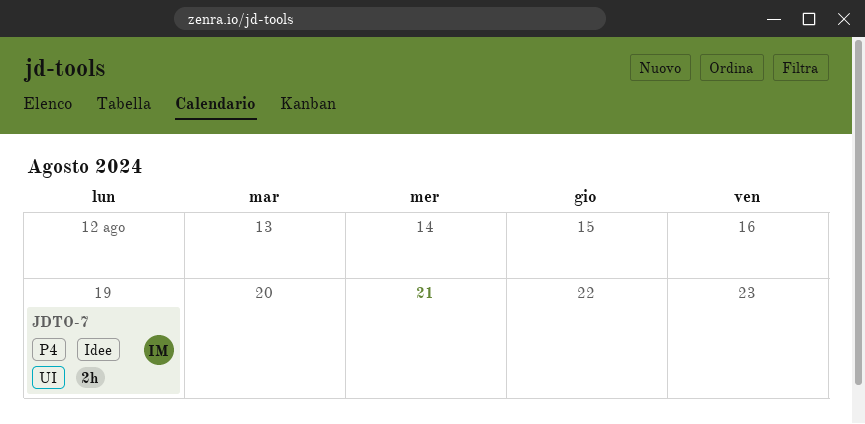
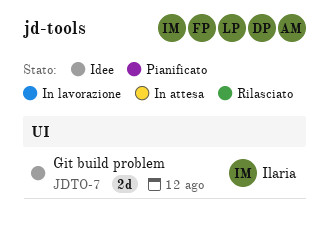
JDTO-7, estimate: 2h -> 2d
JDTO-7, due: Aug 19 -> Aug 12

